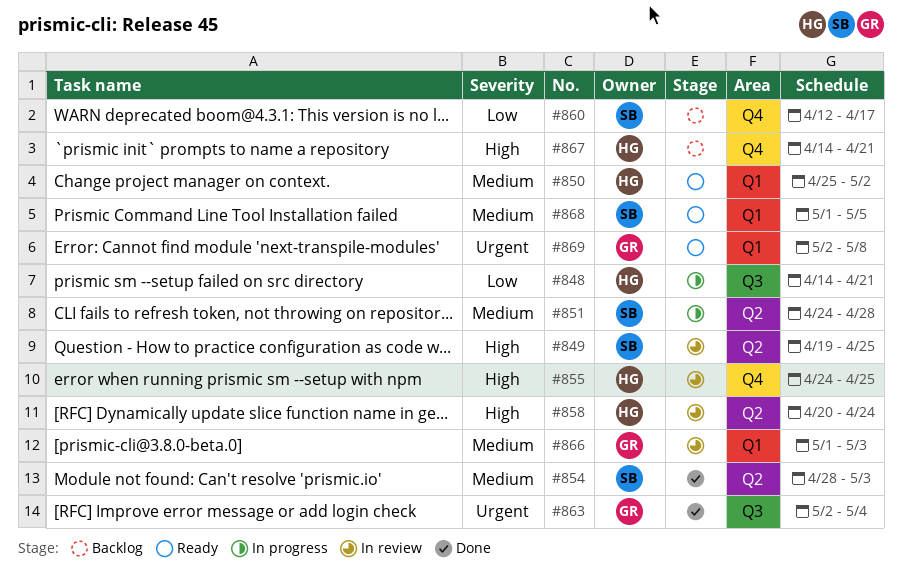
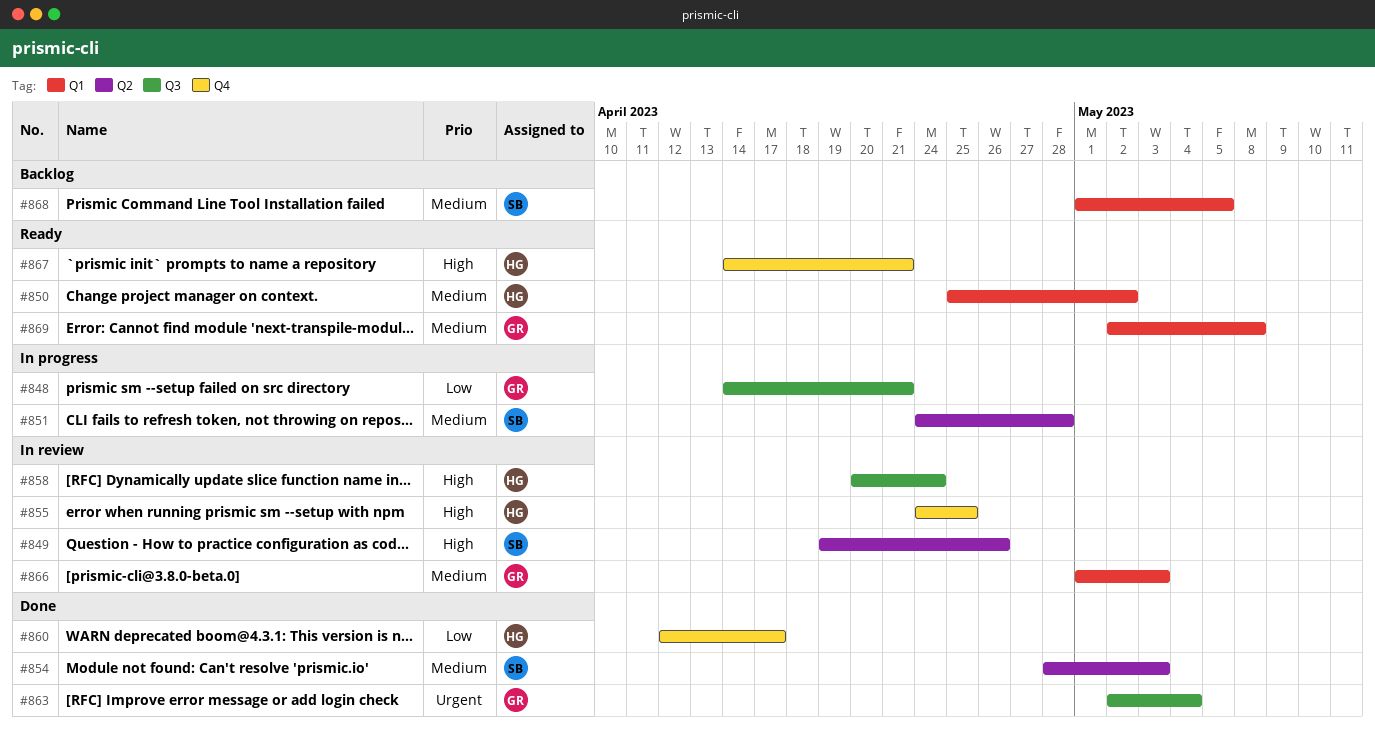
#848, owner: HG -> GR
#849, due: Apr 25 -> Apr 26
#858, label: Q2 -> Q3
#860, status: Backlog -> Done
#860, owner: SB -> HG
#867, status: Backlog -> Ready
#868, status: Ready -> Backlog
#869, priority: Urgent -> Medium

